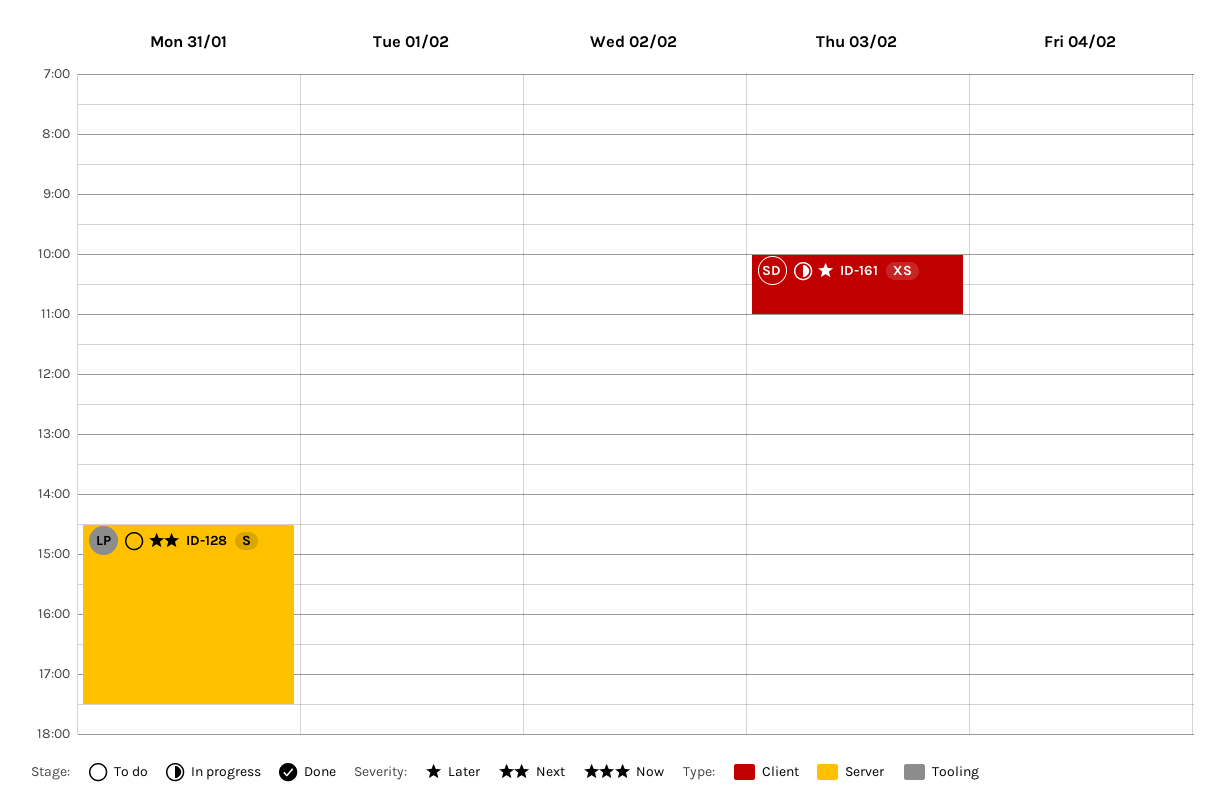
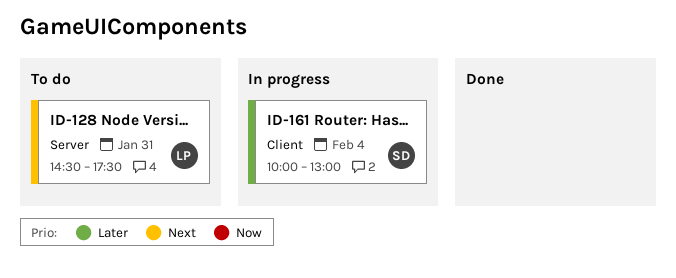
ID-161, day: Feb 3 -> Feb 4
ID-161, ends: 11:00 -> 13:00

